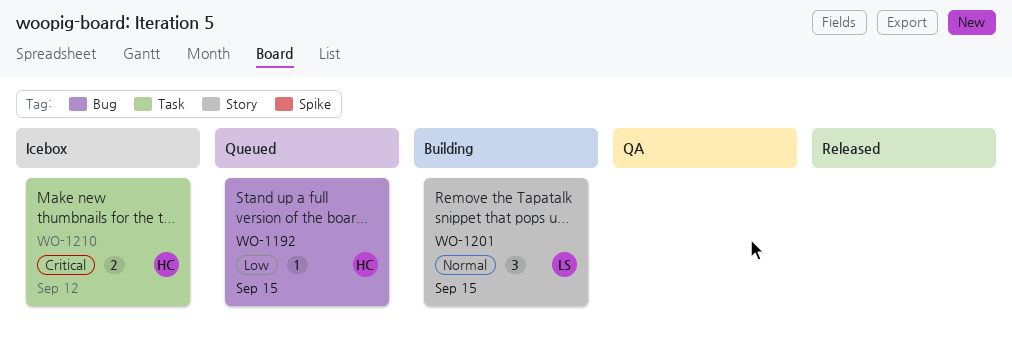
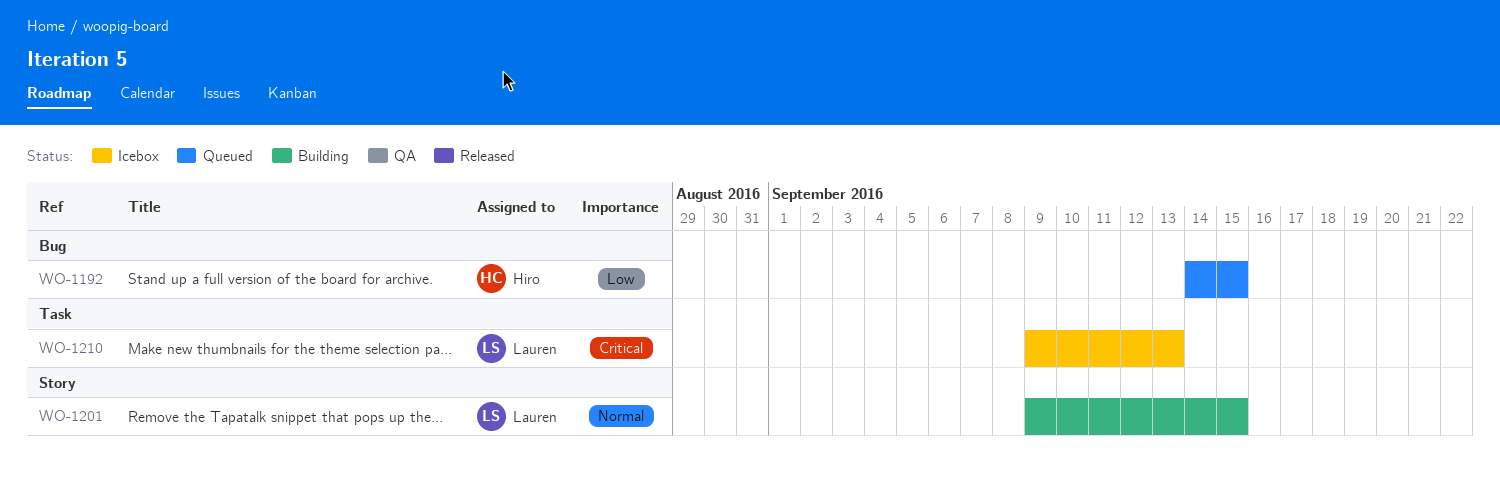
WO-1210, owner: Hiro -> Lauren
WO-1210, due: Sep 12 -> Sep 13

